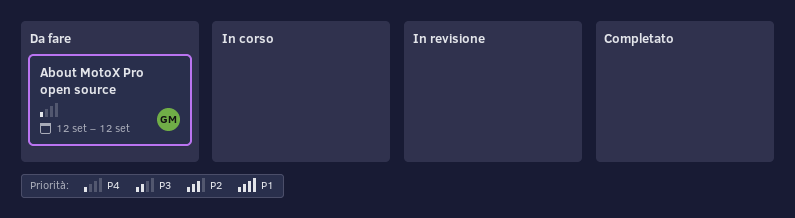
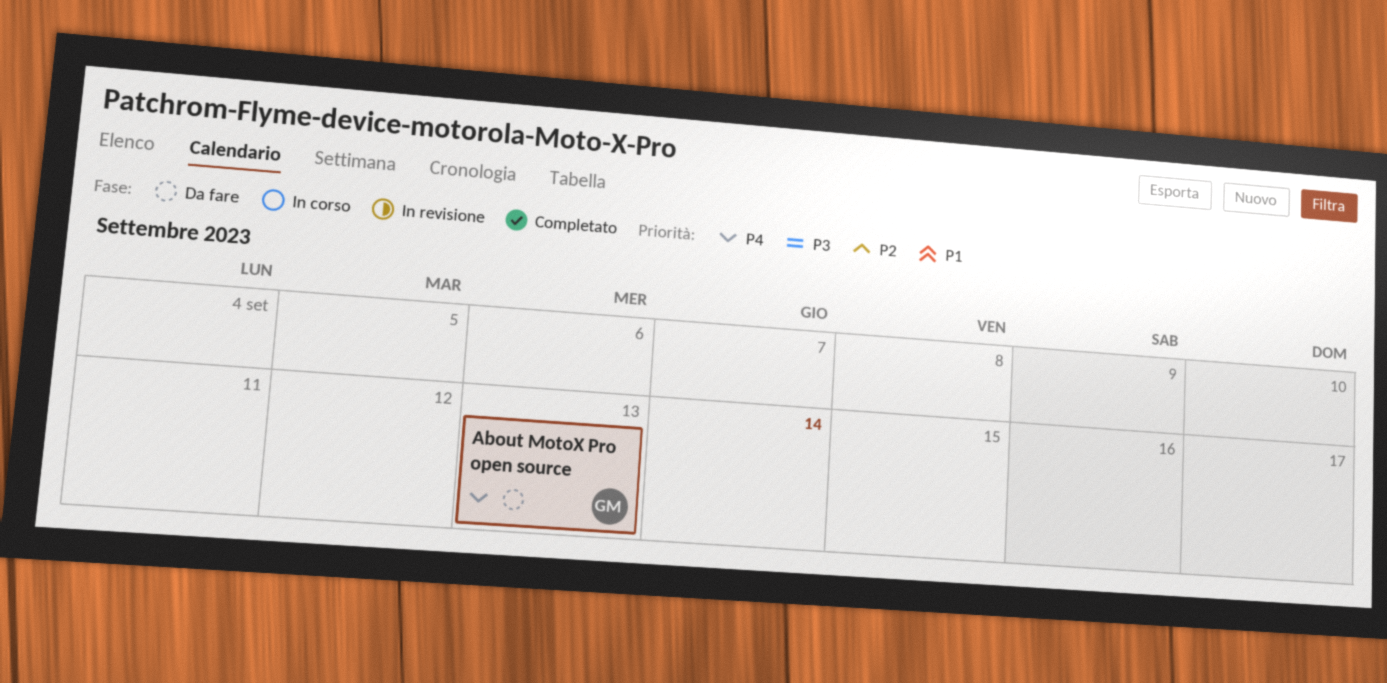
About MotoX Pro open source, due: Sep 12 -> Sep 13

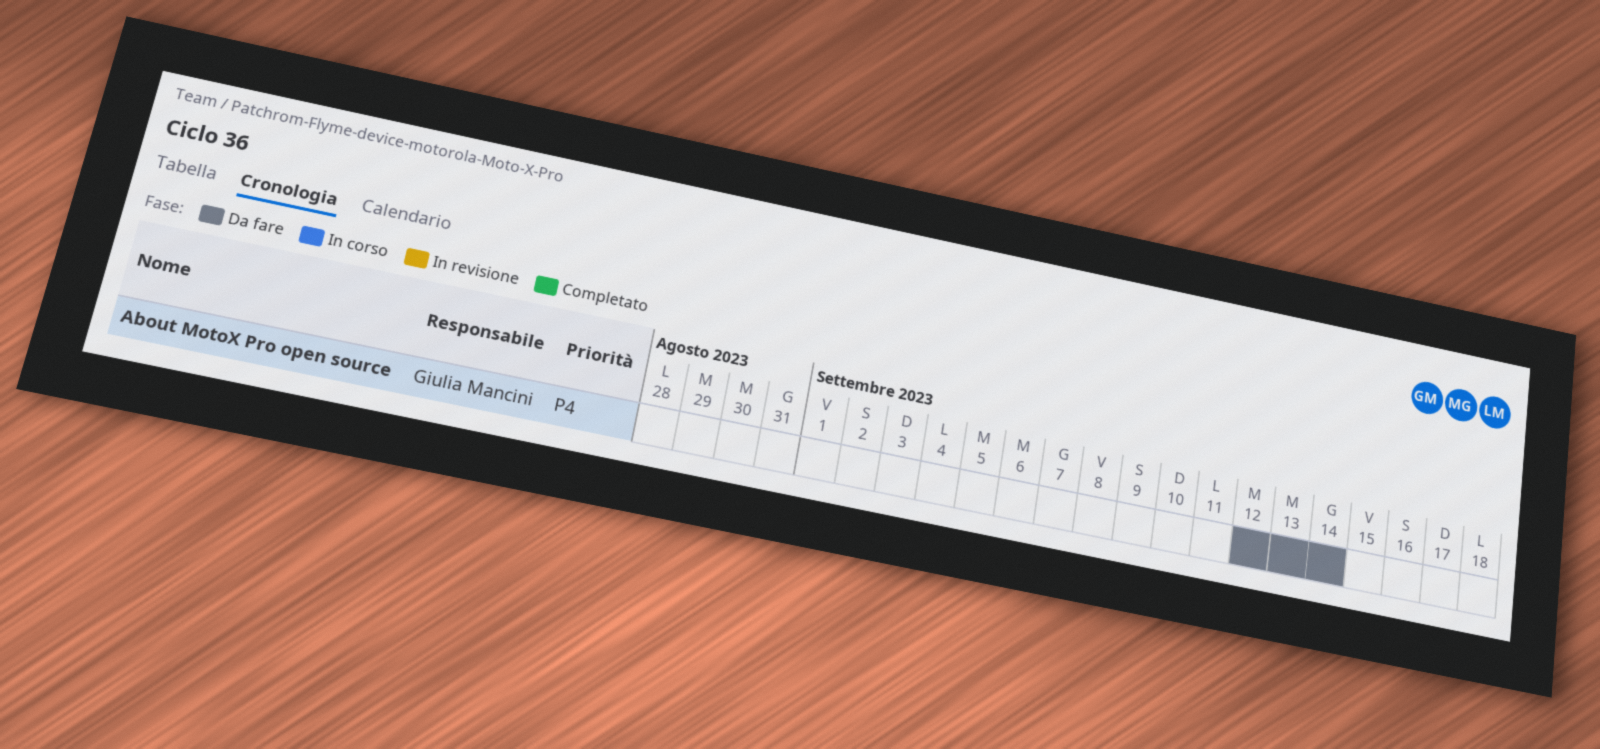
About MotoX Pro open source, due: Sep 13 -> Sep 14

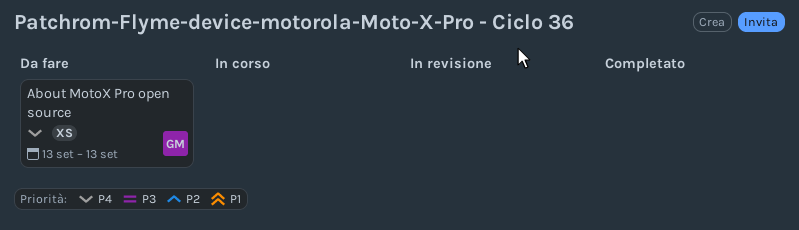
About MotoX Pro open source, start: Sep 12 -> Sep 13
About MotoX Pro open source, due: Sep 14 -> Sep 13

